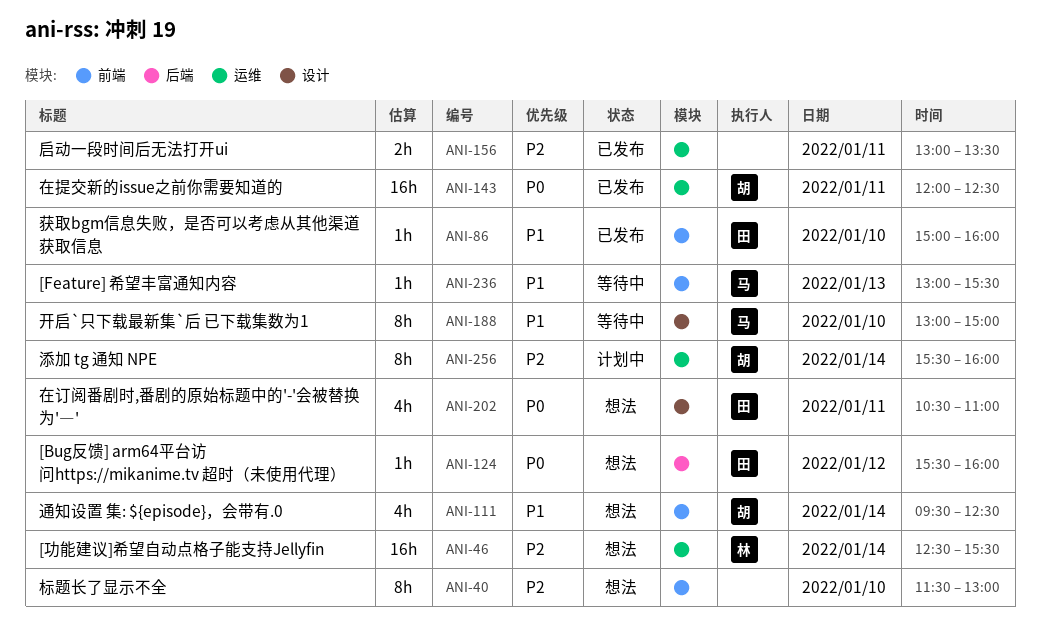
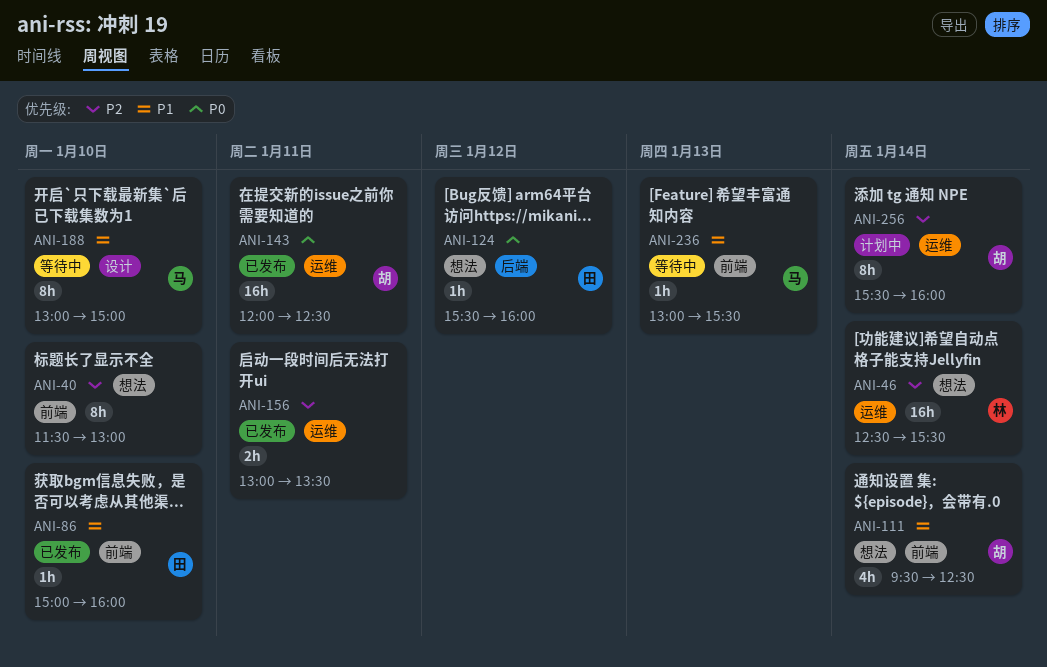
ANI-202: present -> none

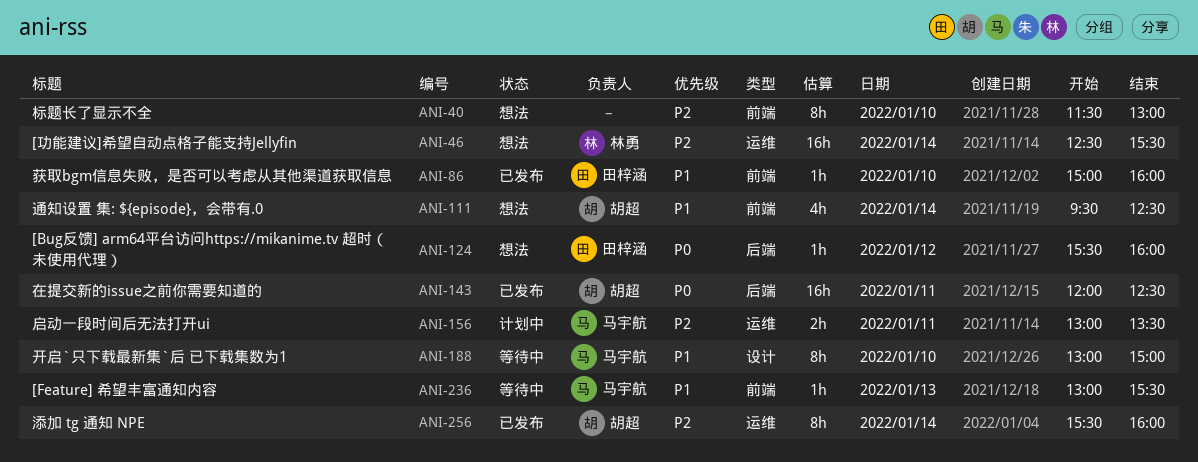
ANI-143, label: 运维 -> 后端
ANI-156, status: 已发布 -> 计划中
ANI-156, owner: none -> 马宇航
ANI-256, status: 计划中 -> 已发布

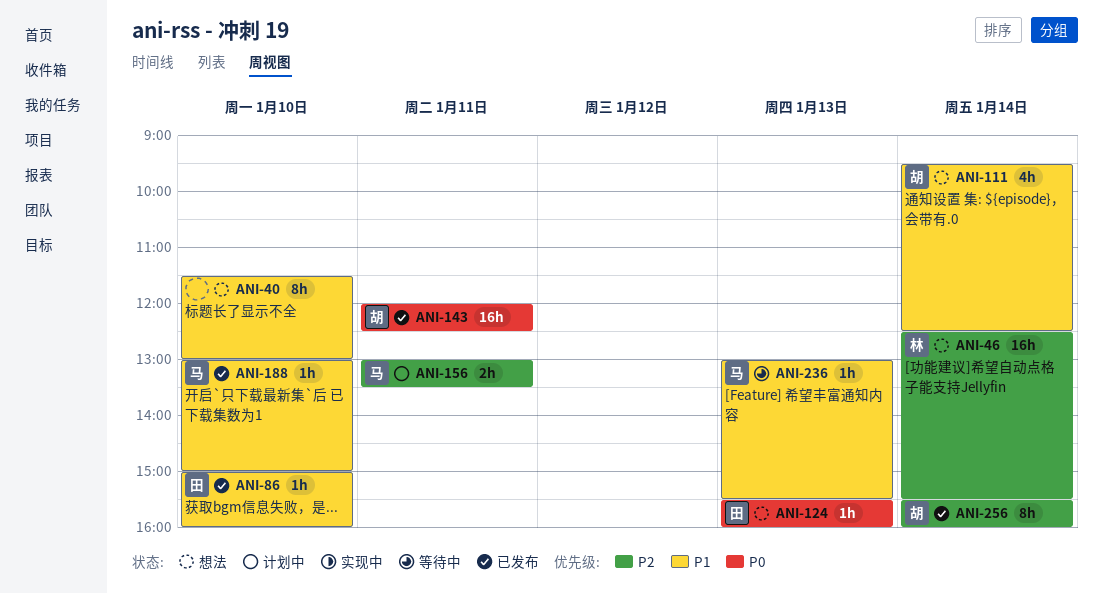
ANI-40, priority: P2 -> P1
ANI-124, day: Jan 12 -> Jan 13
ANI-188, status: 等待中 -> 已发布
ANI-188, estimate: 8h -> 1h

